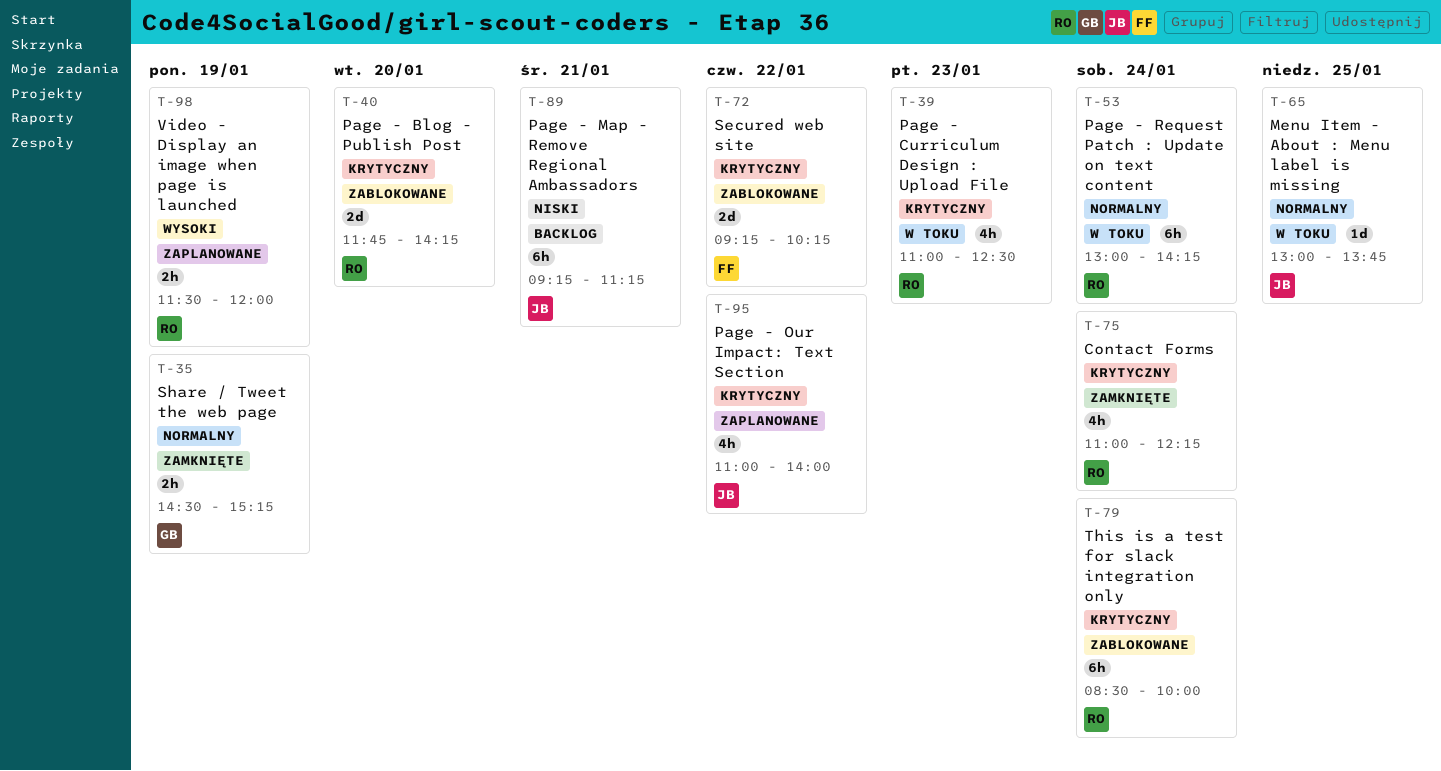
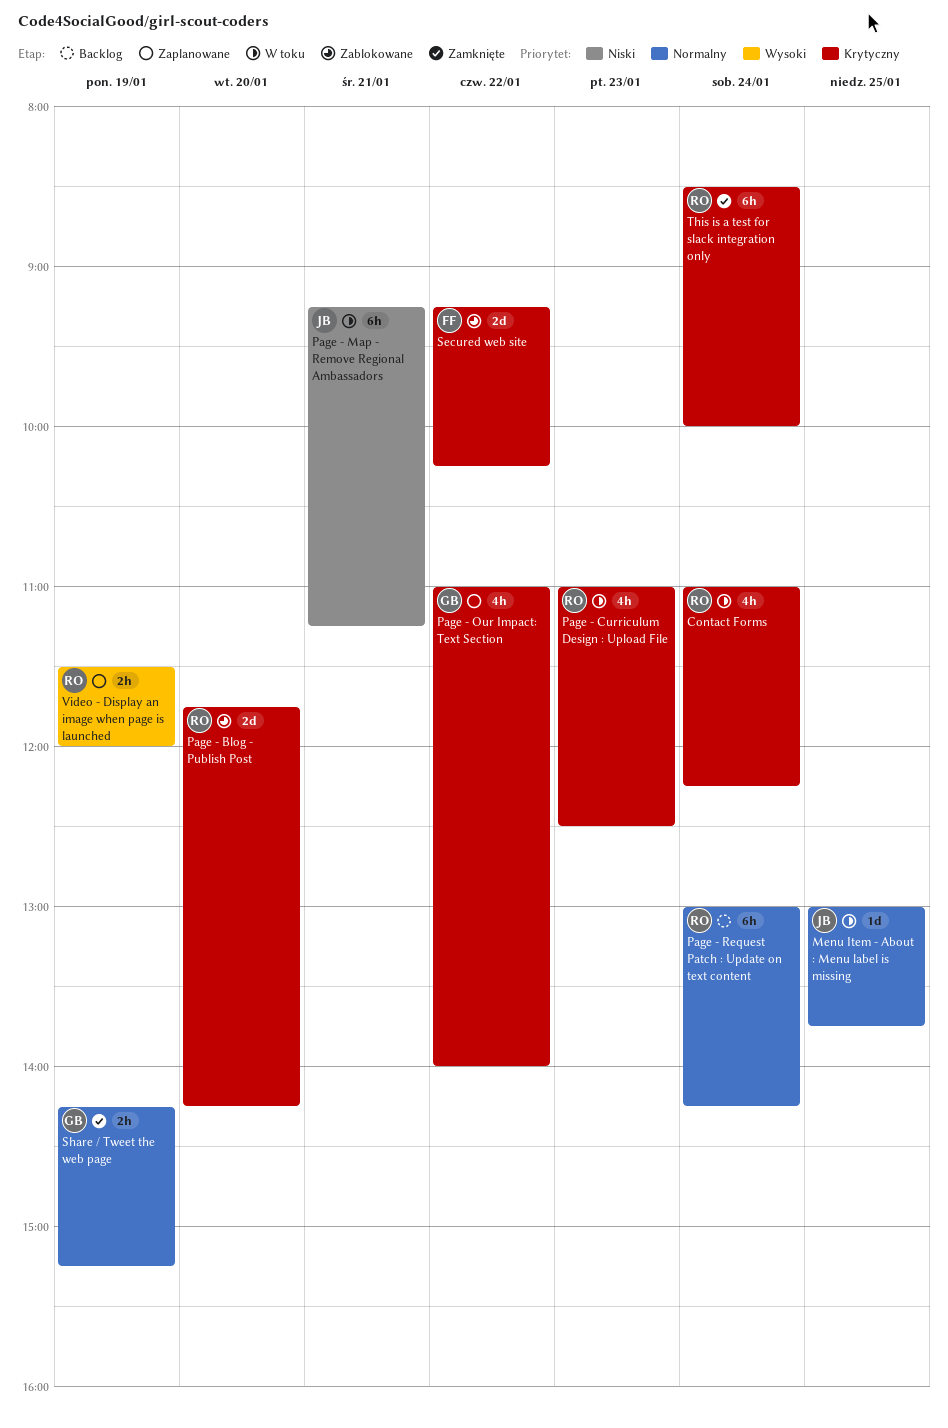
Contact Forms, status: Zamknięte -> W toku
Page - Map - Remove Regional Ambassadors, status: Backlog -> W toku
Page - Our Impact: Text Section, owner: JB -> GB
Page - Request Patch : Update on text content, status: W toku -> Backlog
Share / Tweet the web page, begins: 14:30 -> 14:15
This is a test for slack integration only, status: Zablokowane -> Zamknięte

